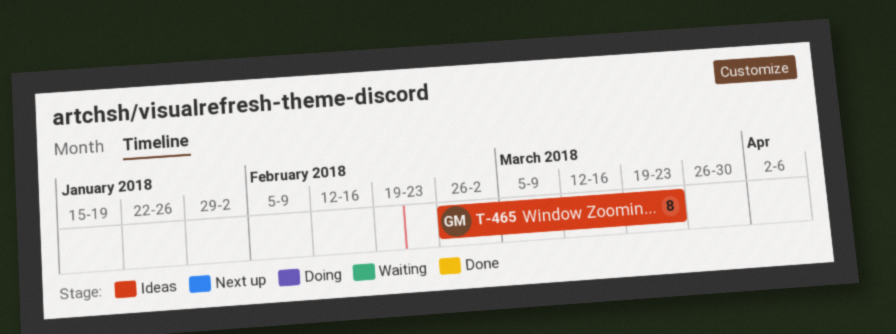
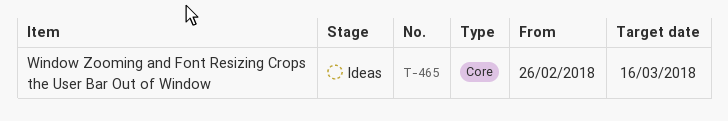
T-465, due: Mar 23 -> Mar 16

